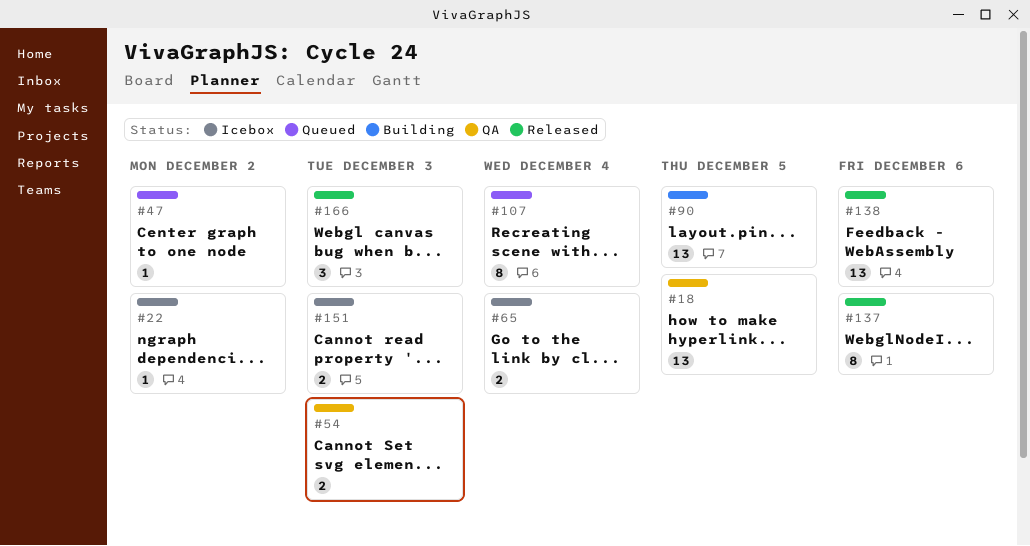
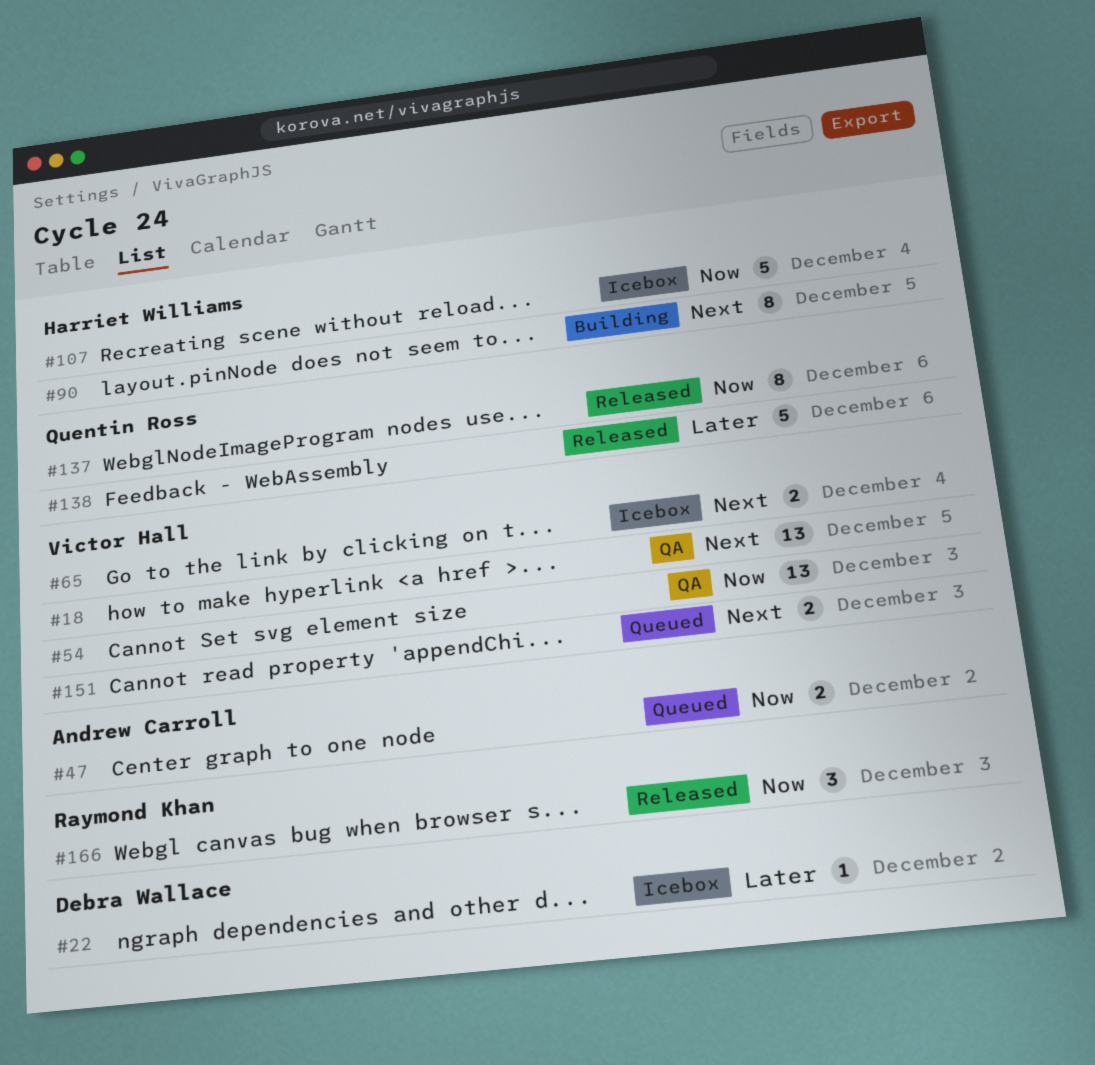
#47, estimate: 1 -> 2
#54, estimate: 2 -> 13
#90, estimate: 13 -> 8
#107, status: Queued -> Icebox
#107, estimate: 8 -> 5
#138, estimate: 13 -> 5
#151, status: Icebox -> Queued

